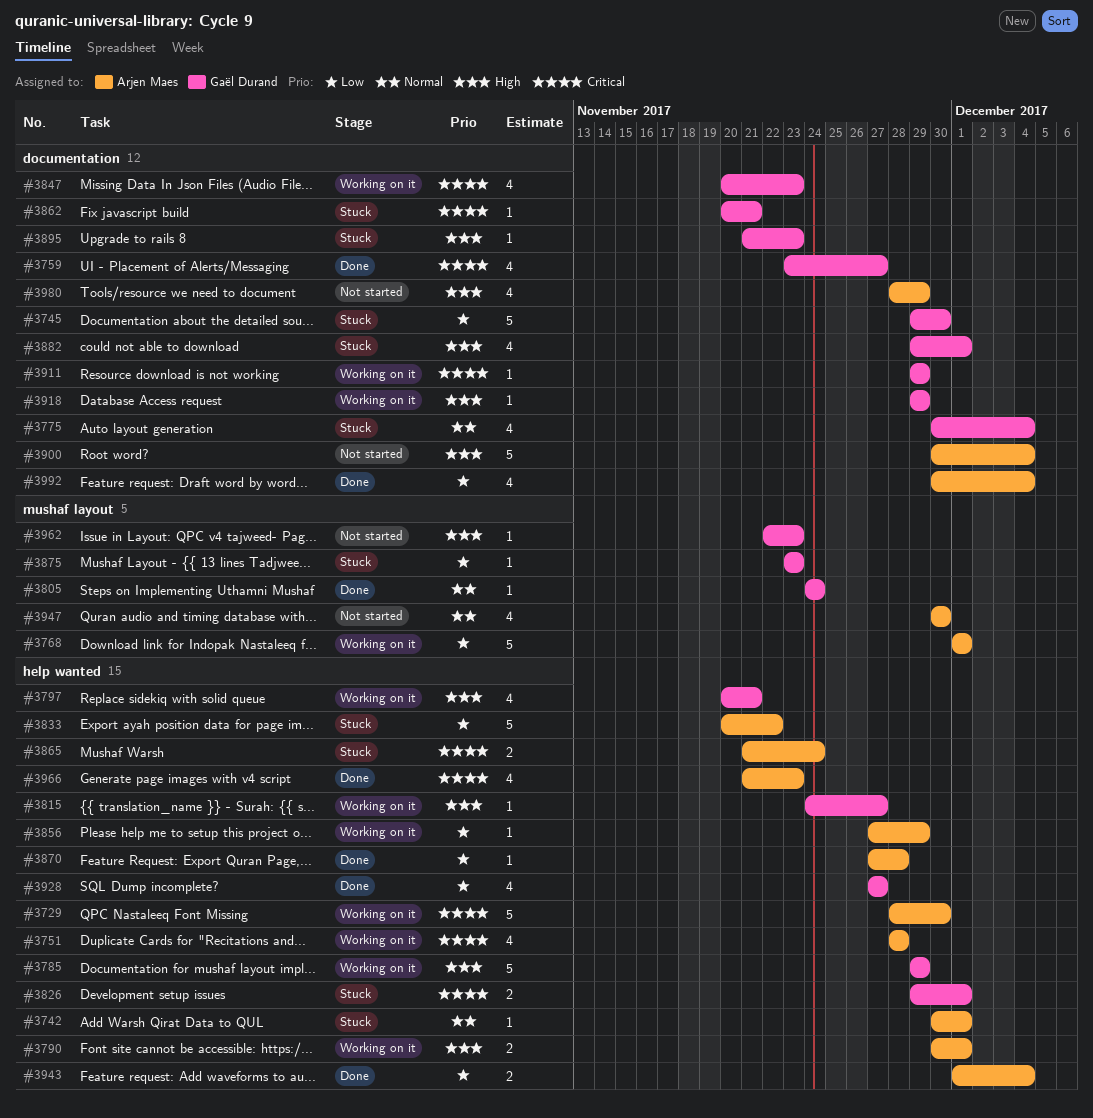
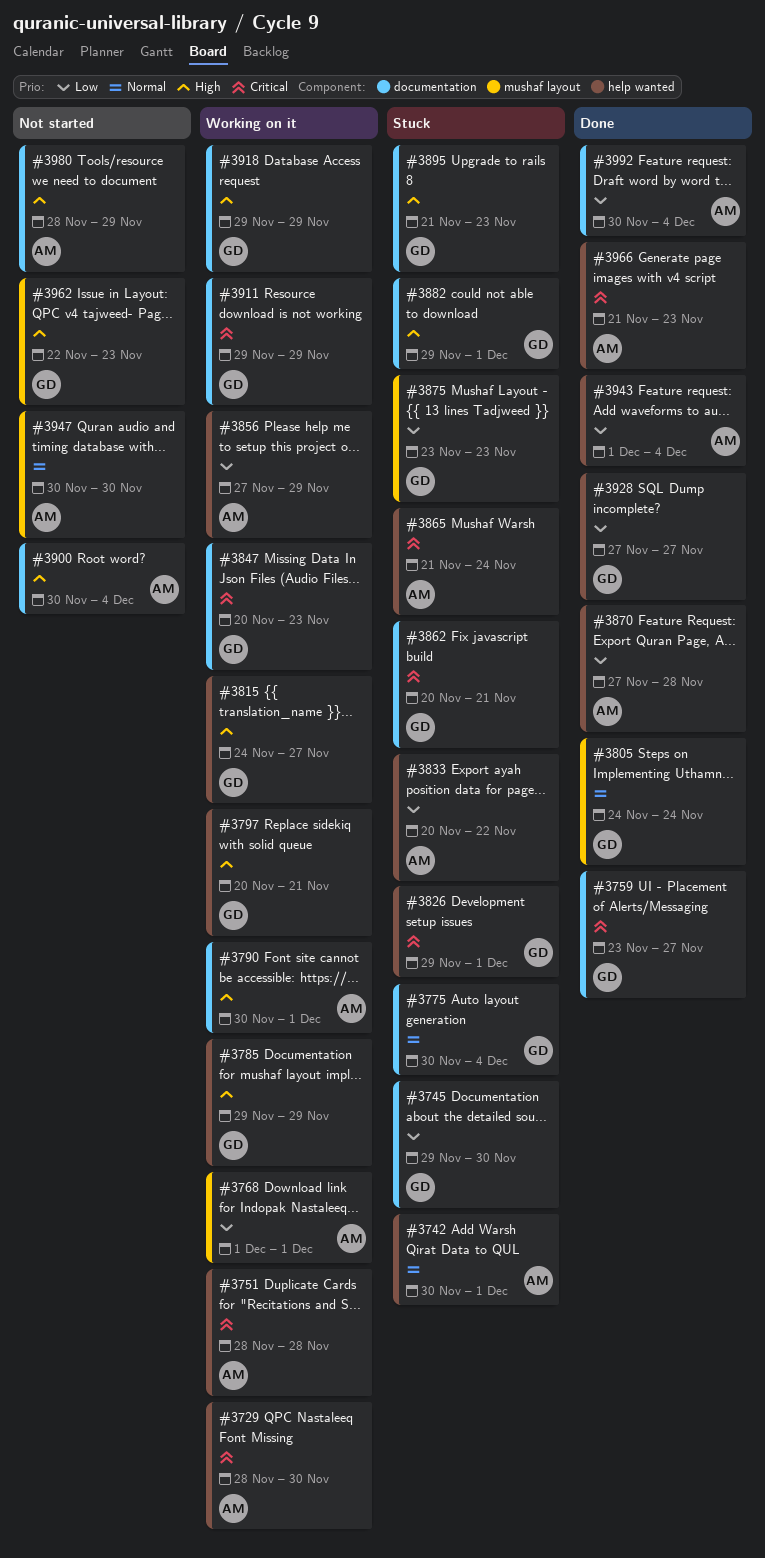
#3790, label: help wanted -> documentation

